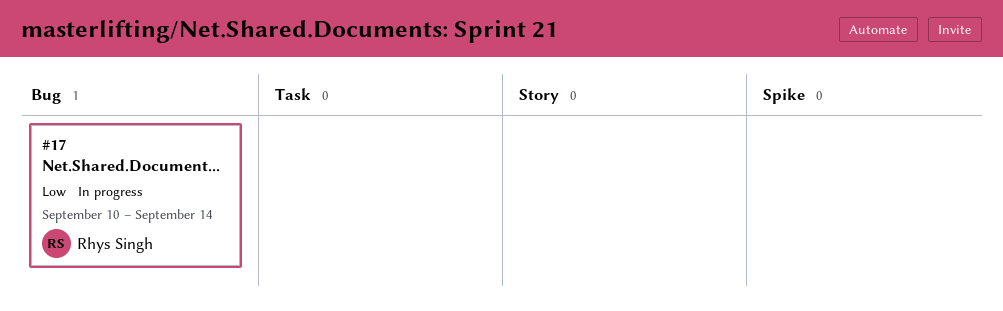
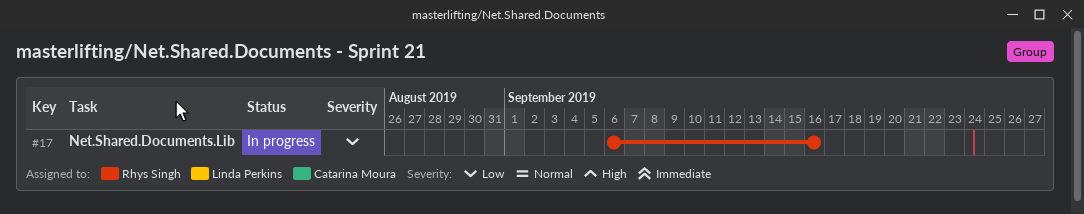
#17, start: Sep 10 -> Sep 6
#17, due: Sep 14 -> Sep 16

